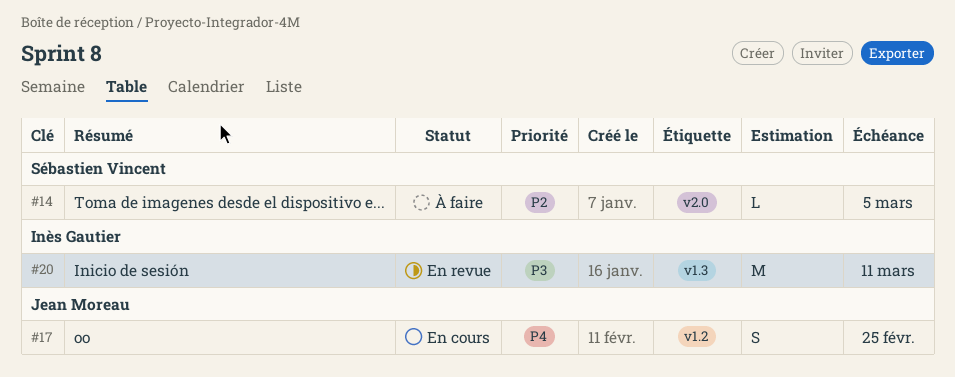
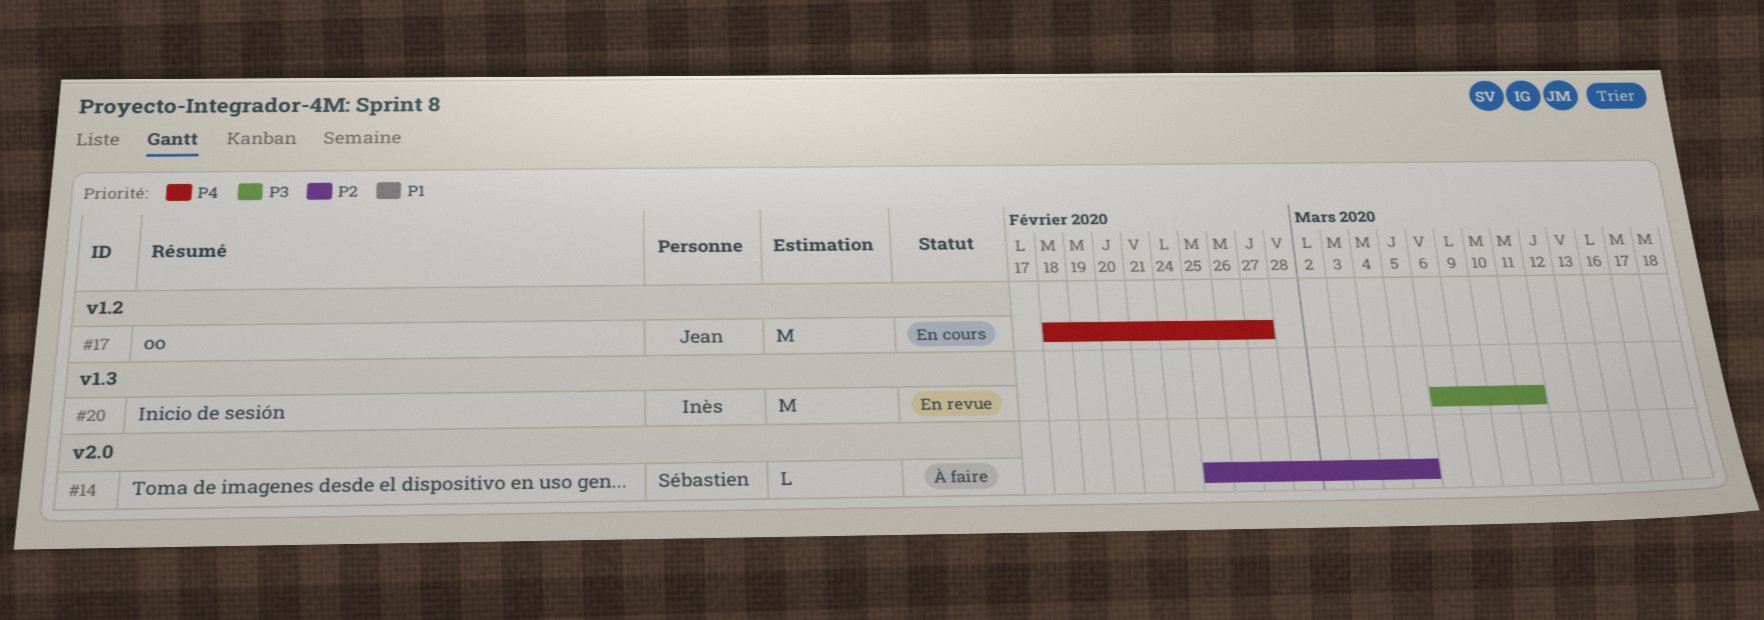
#17, estimate: S -> M
#17, due: Feb 25 -> Feb 27

